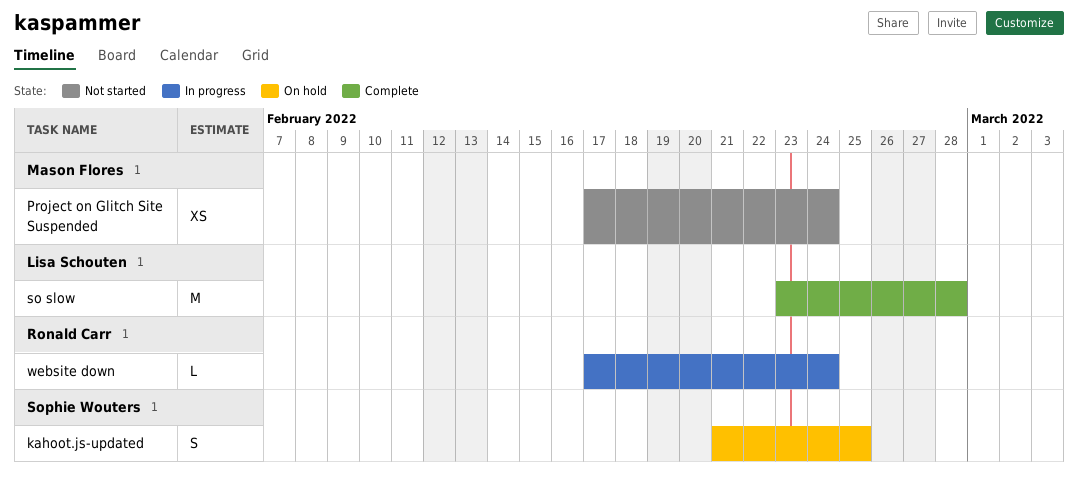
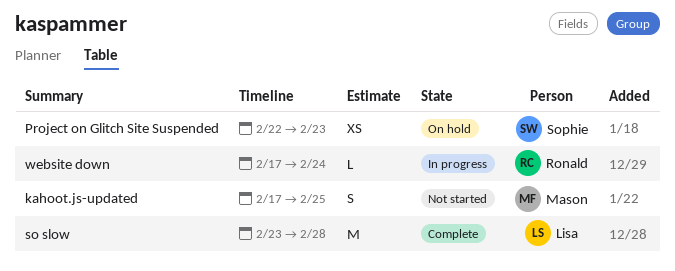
kahoot.js-updated, status: On hold -> Not started
kahoot.js-updated, owner: Sophie Wouters -> Mason Flores
kahoot.js-updated, start: Feb 21 -> Feb 17
Project on Glitch Site Suspended, status: Not started -> On hold
Project on Glitch Site Suspended, owner: Mason Flores -> Sophie Wouters
Project on Glitch Site Suspended, start: Feb 17 -> Feb 22
Project on Glitch Site Suspended, due: Feb 24 -> Feb 23

